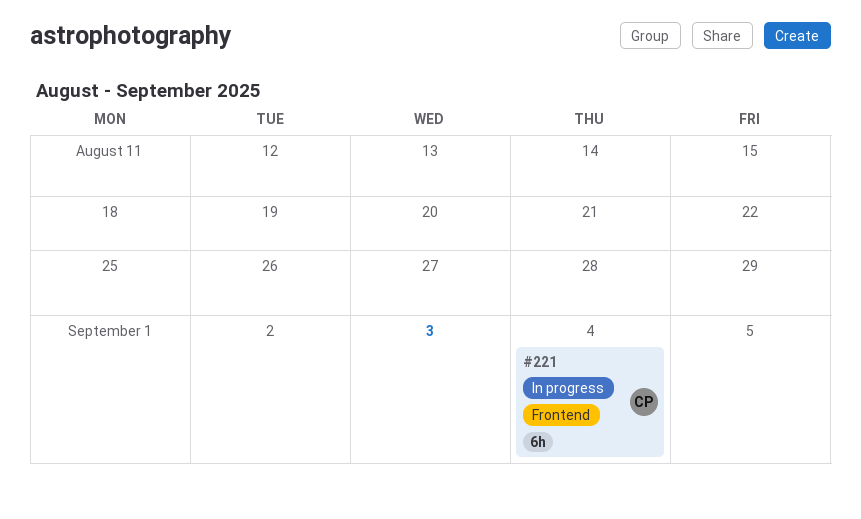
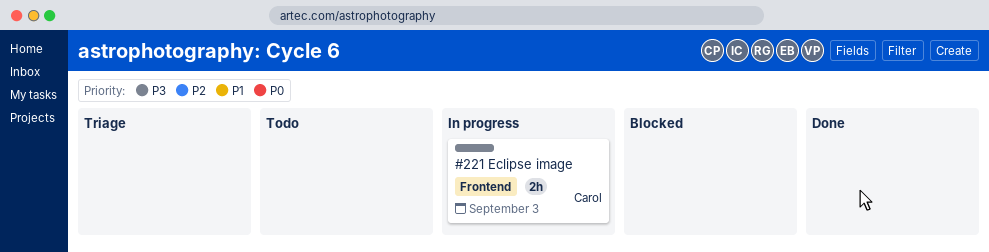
#221, estimate: 6h -> 2h
#221, due: Sep 4 -> Sep 3

